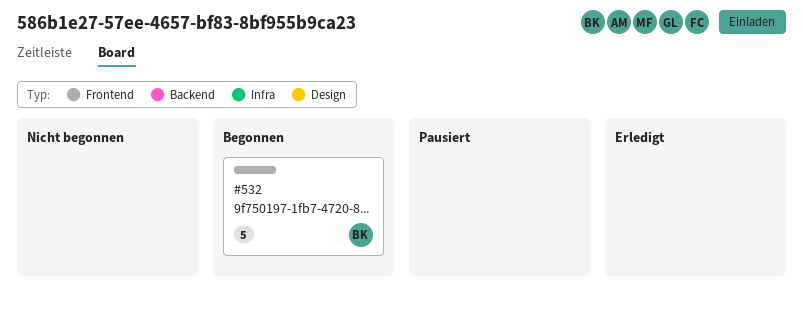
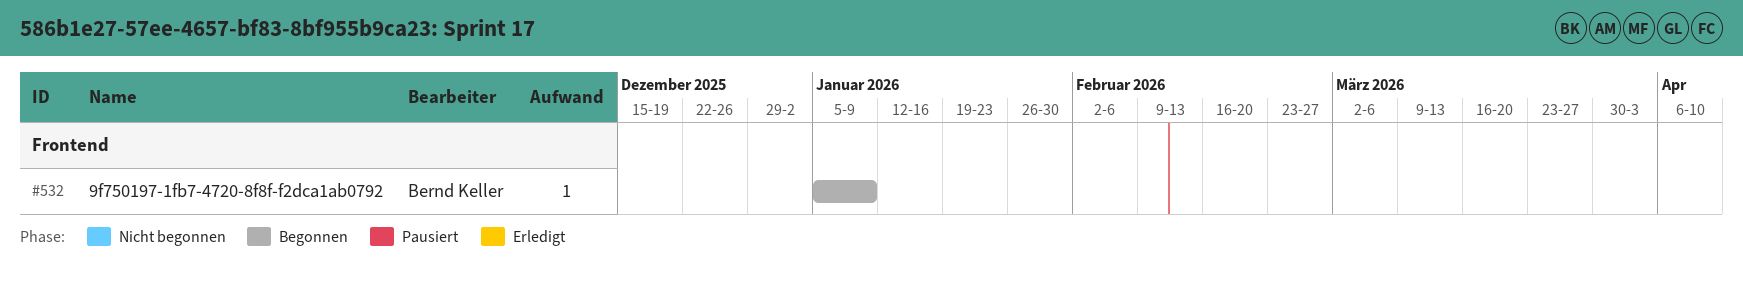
#532, estimate: 5 -> 1

